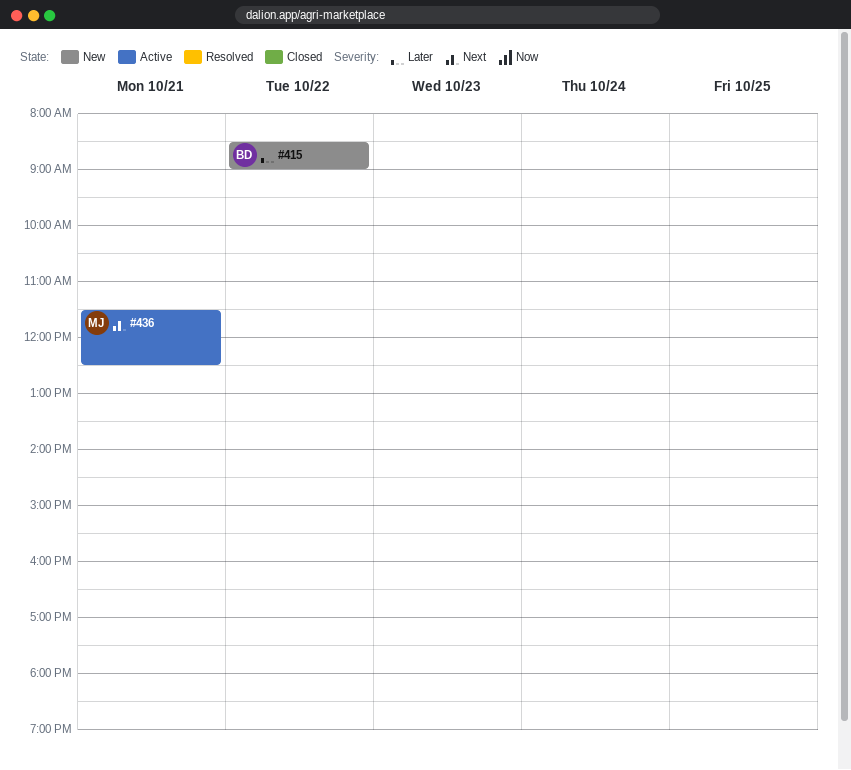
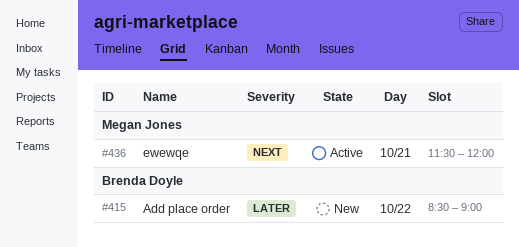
#436, ends: 12:30 -> 12:00

